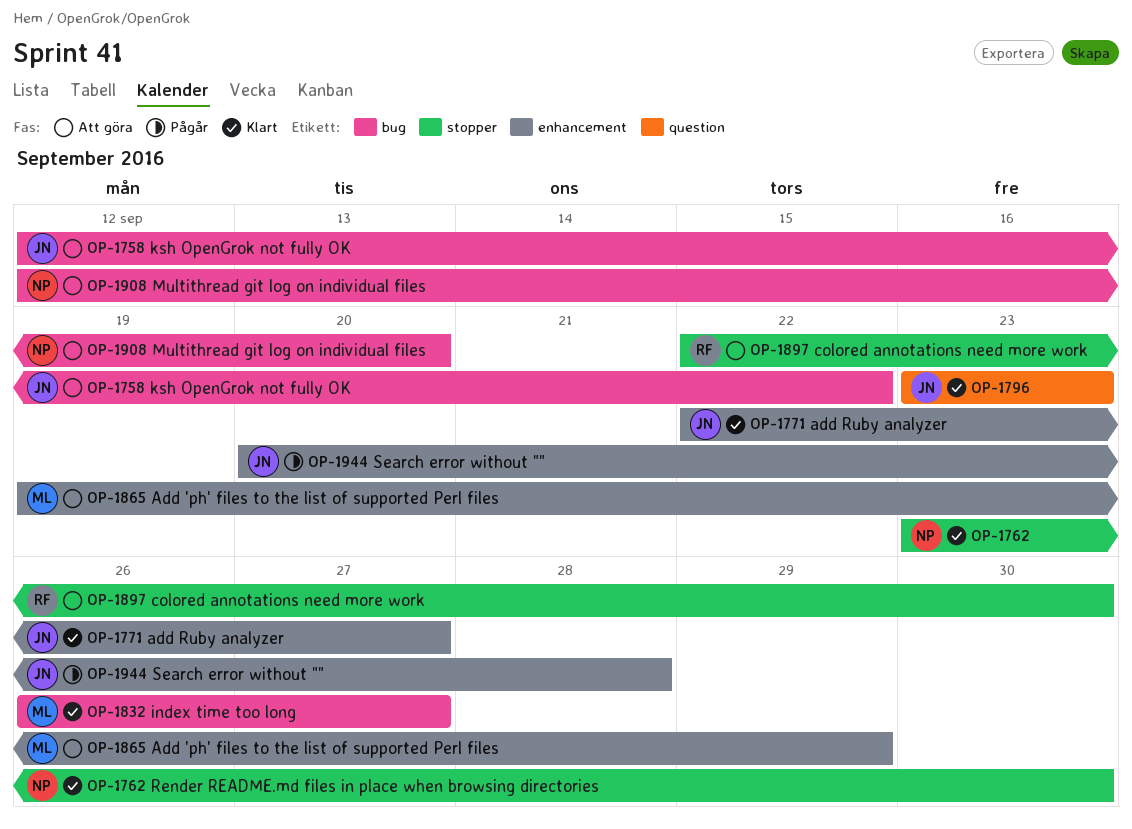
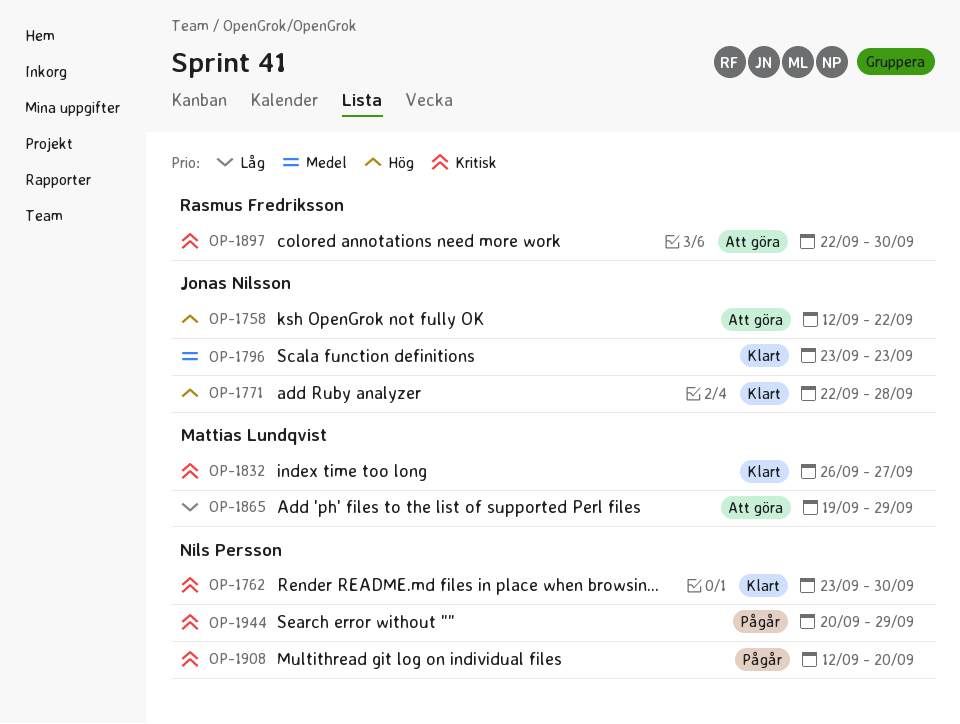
OP-1771, due: Sep 27 -> Sep 28
OP-1908, status: Att göra -> Pågår
OP-1944, owner: Jonas Nilsson -> Nils Persson
OP-1944, due: Sep 28 -> Sep 29

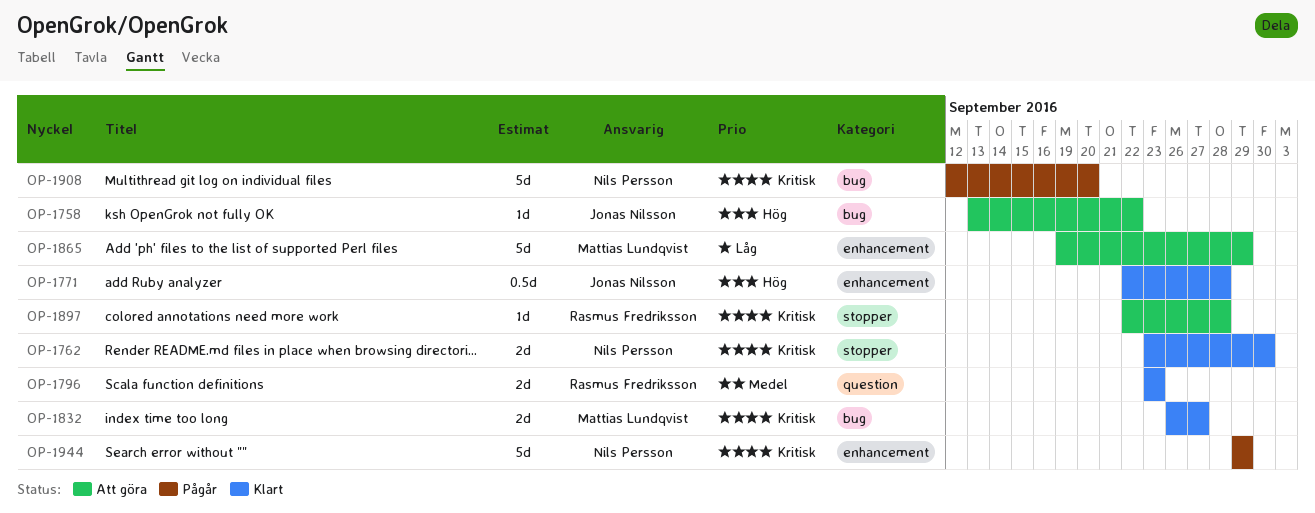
OP-1758, start: Sep 12 -> Sep 13
OP-1796, owner: Jonas Nilsson -> Rasmus Fredriksson
OP-1897, due: Sep 30 -> Sep 28
OP-1944, start: Sep 20 -> Sep 29

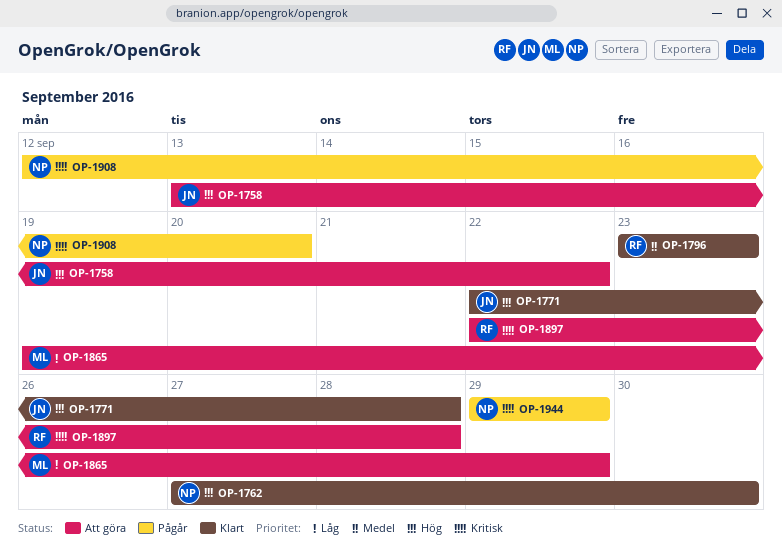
OP-1762, priority: Kritisk -> Hög
OP-1762, start: Sep 23 -> Sep 27
OP-1832: present -> none

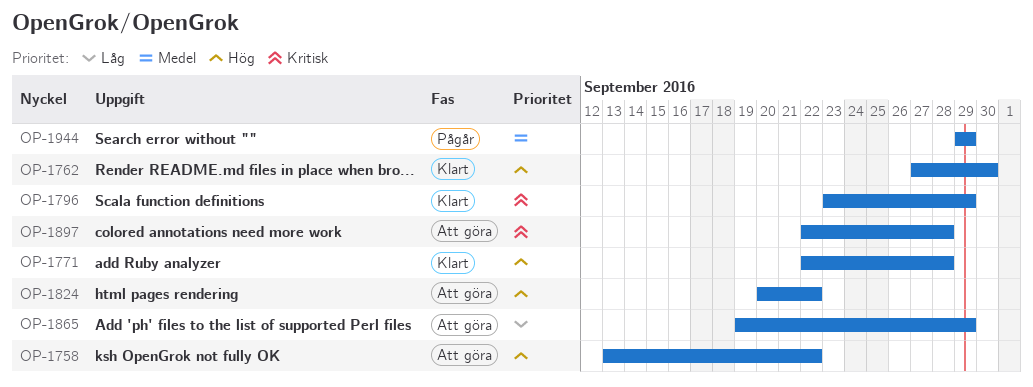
OP-1796, priority: Medel -> Kritisk
OP-1796, due: Sep 23 -> Sep 29
OP-1824: none -> present
OP-1908: present -> none
OP-1944, priority: Kritisk -> Medel

